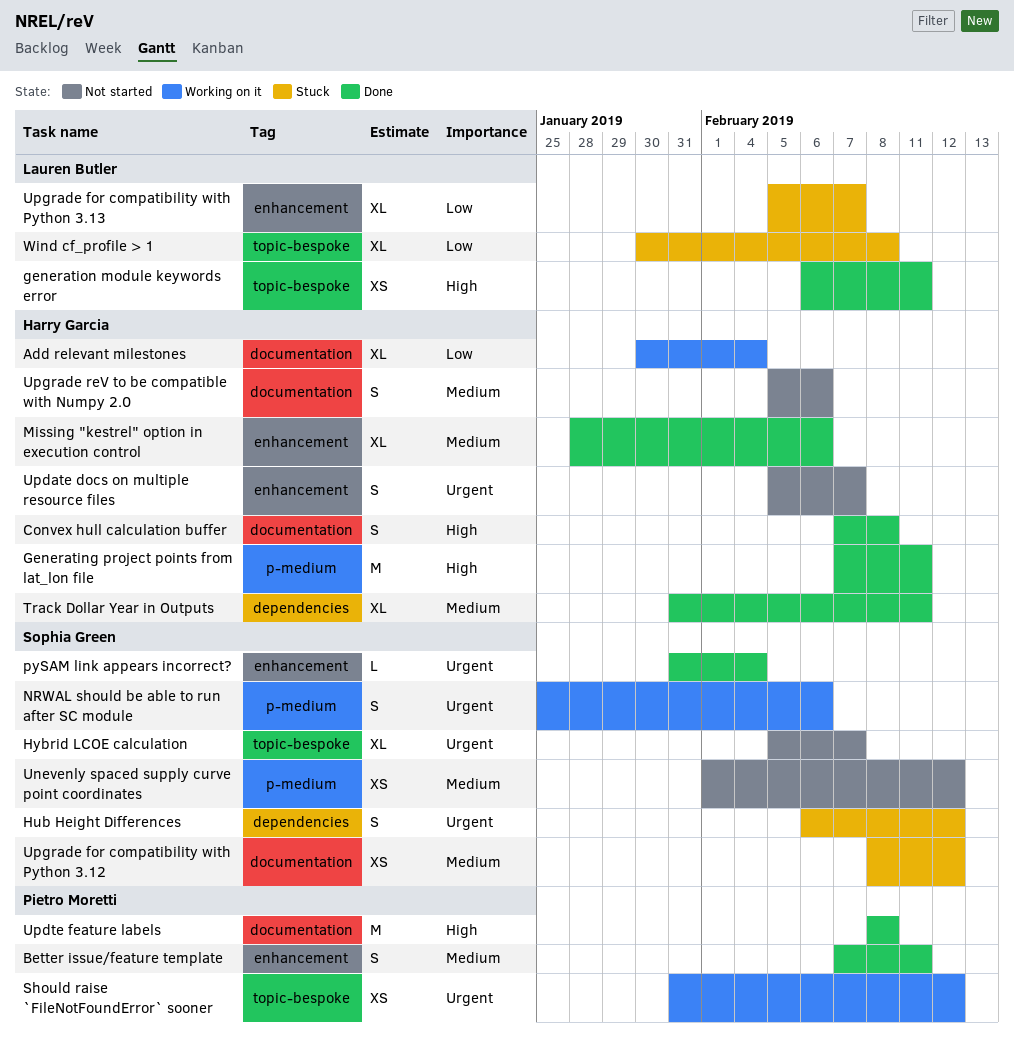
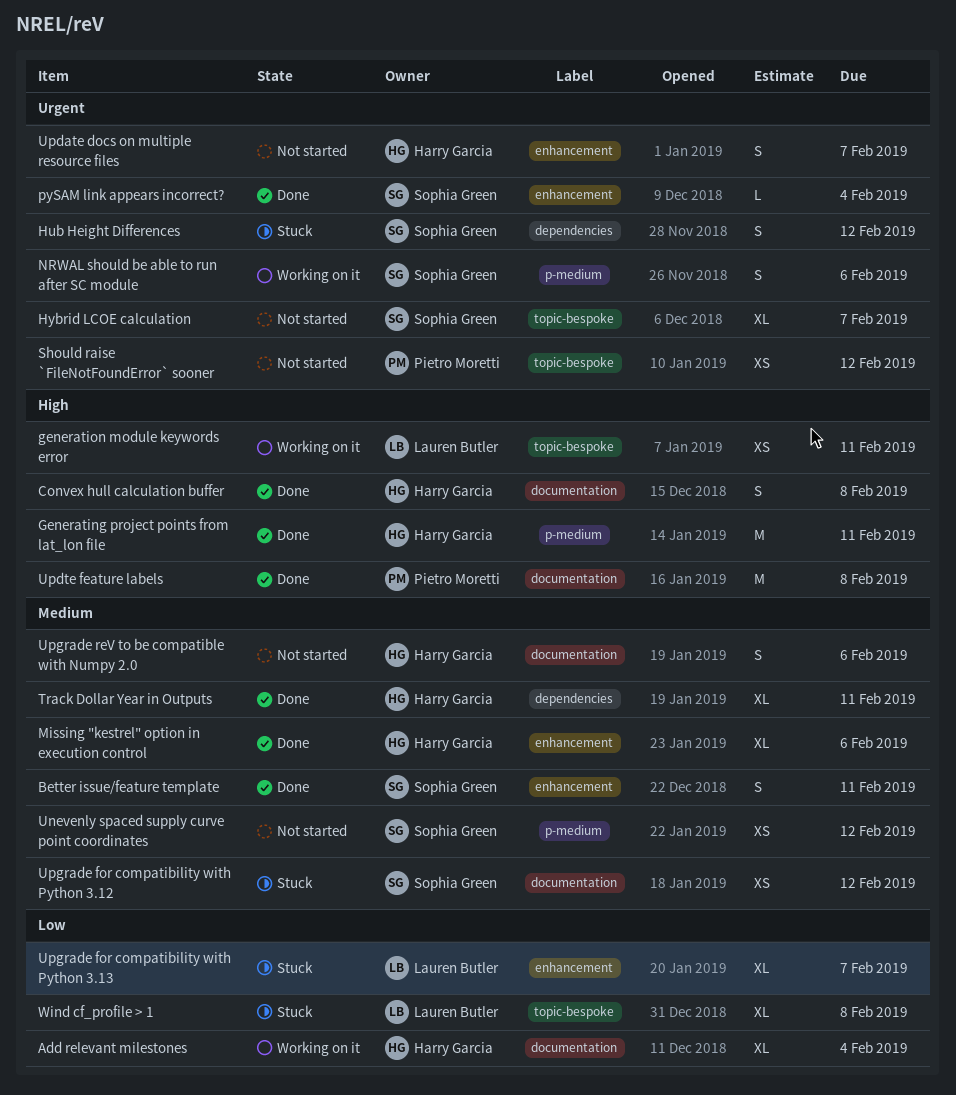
Better issue/feature template, owner: Pietro Moretti -> Sophia Green
generation module keywords error, status: Done -> Working on it
Should raise `FileNotFoundError` sooner, status: Working on it -> Not started

